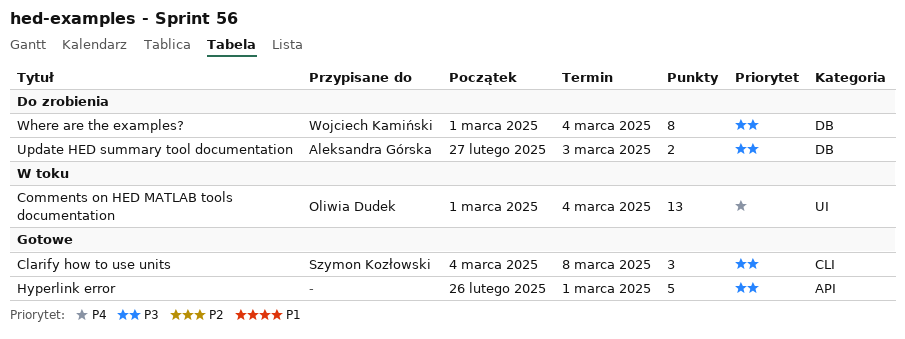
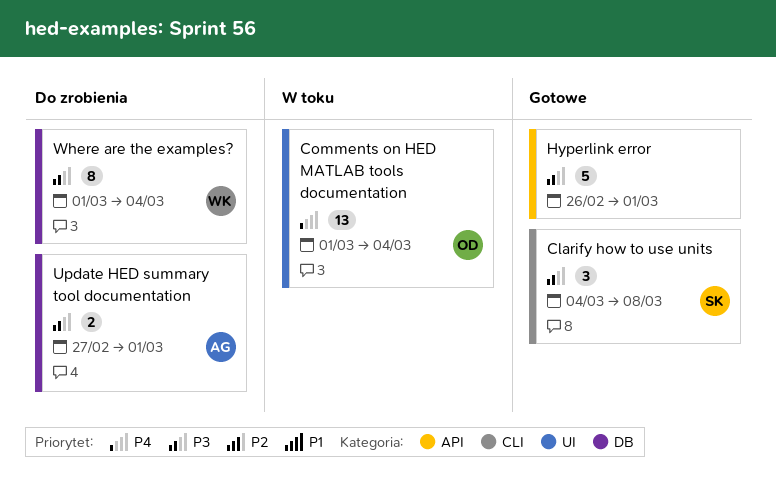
Update HED summary tool documentation, due: Mar 3 -> Mar 1

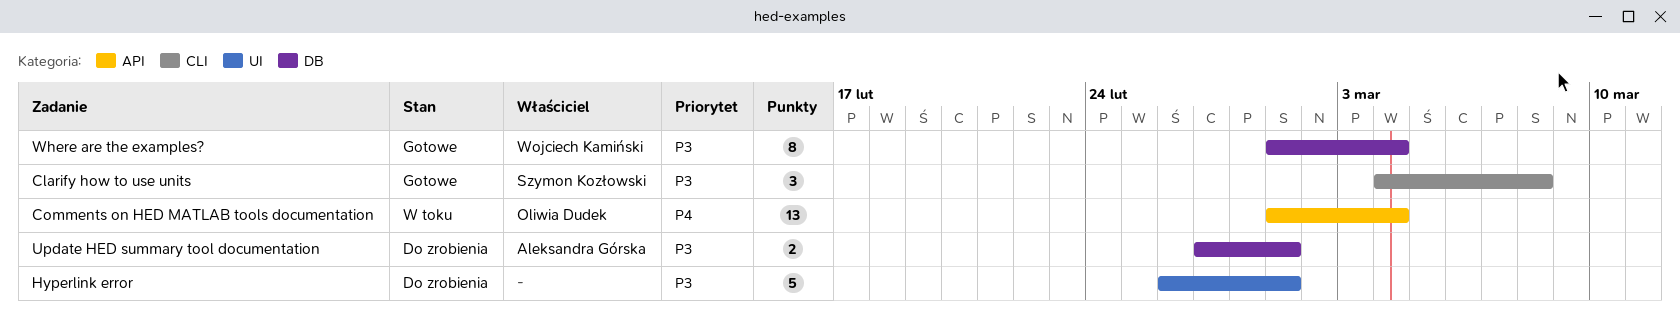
Comments on HED MATLAB tools documentation, label: UI -> API
Hyperlink error, status: Gotowe -> Do zrobienia
Hyperlink error, label: API -> UI
Where are the examples?, status: Do zrobienia -> Gotowe

